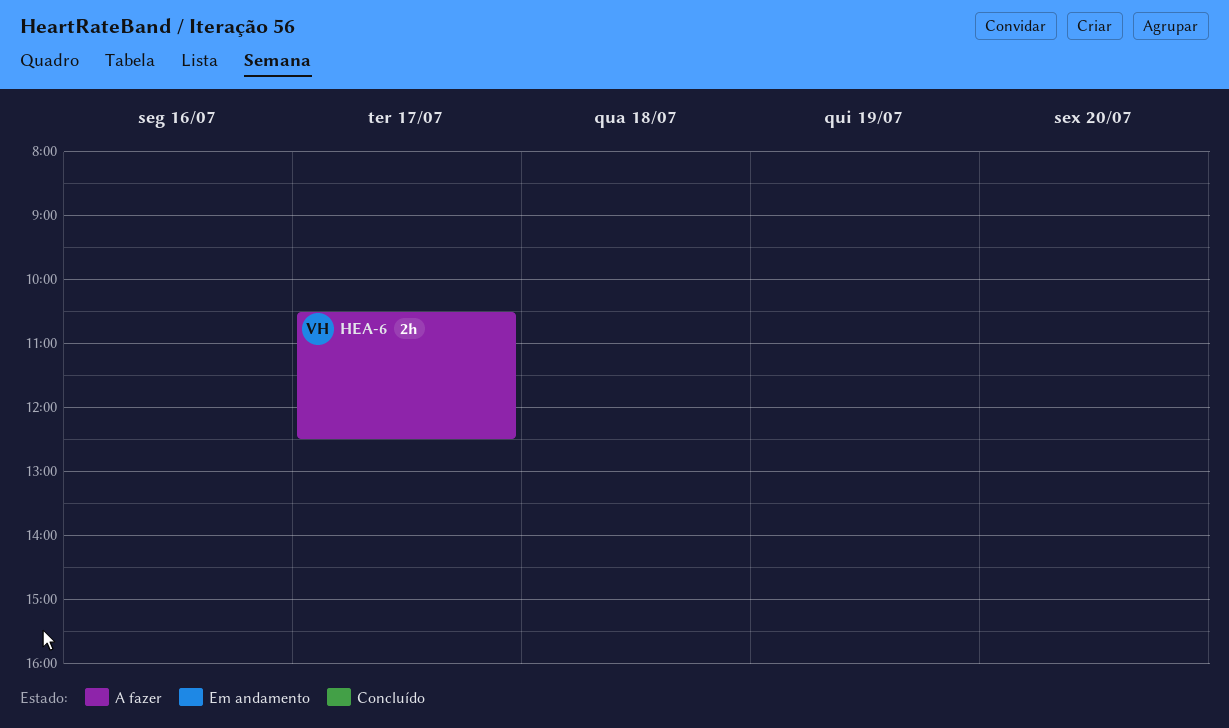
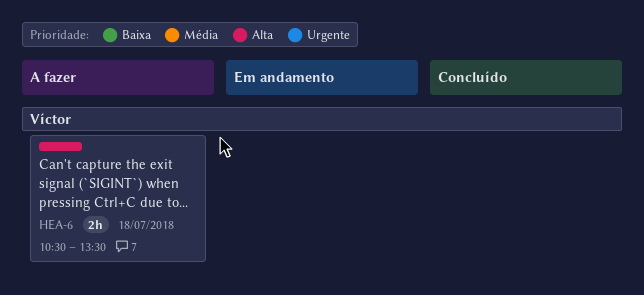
HEA-6, day: Jul 17 -> Jul 18
HEA-6, ends: 12:30 -> 13:30

